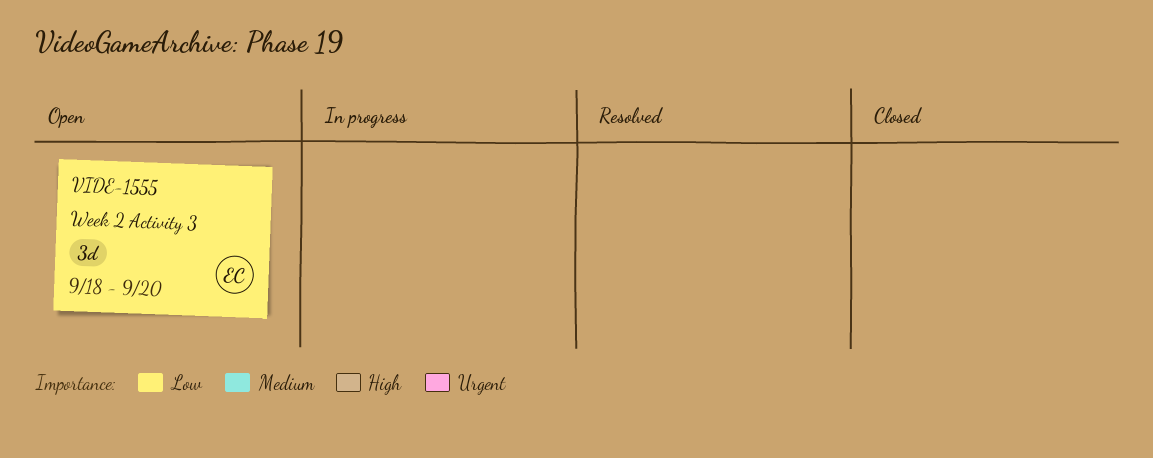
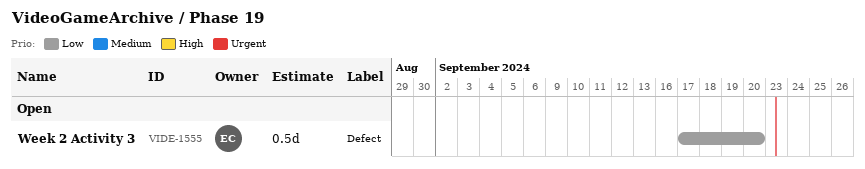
VIDE-1555, estimate: 3d -> 0.5d
VIDE-1555, start: Sep 18 -> Sep 17

